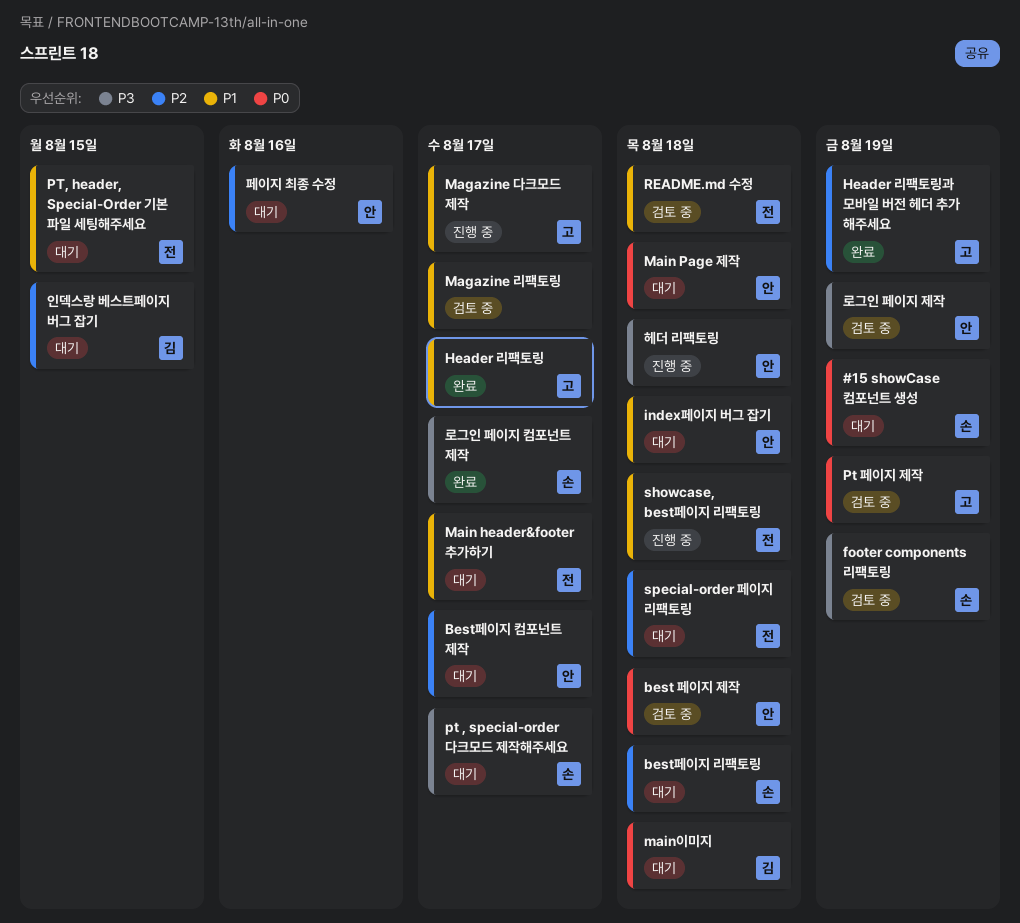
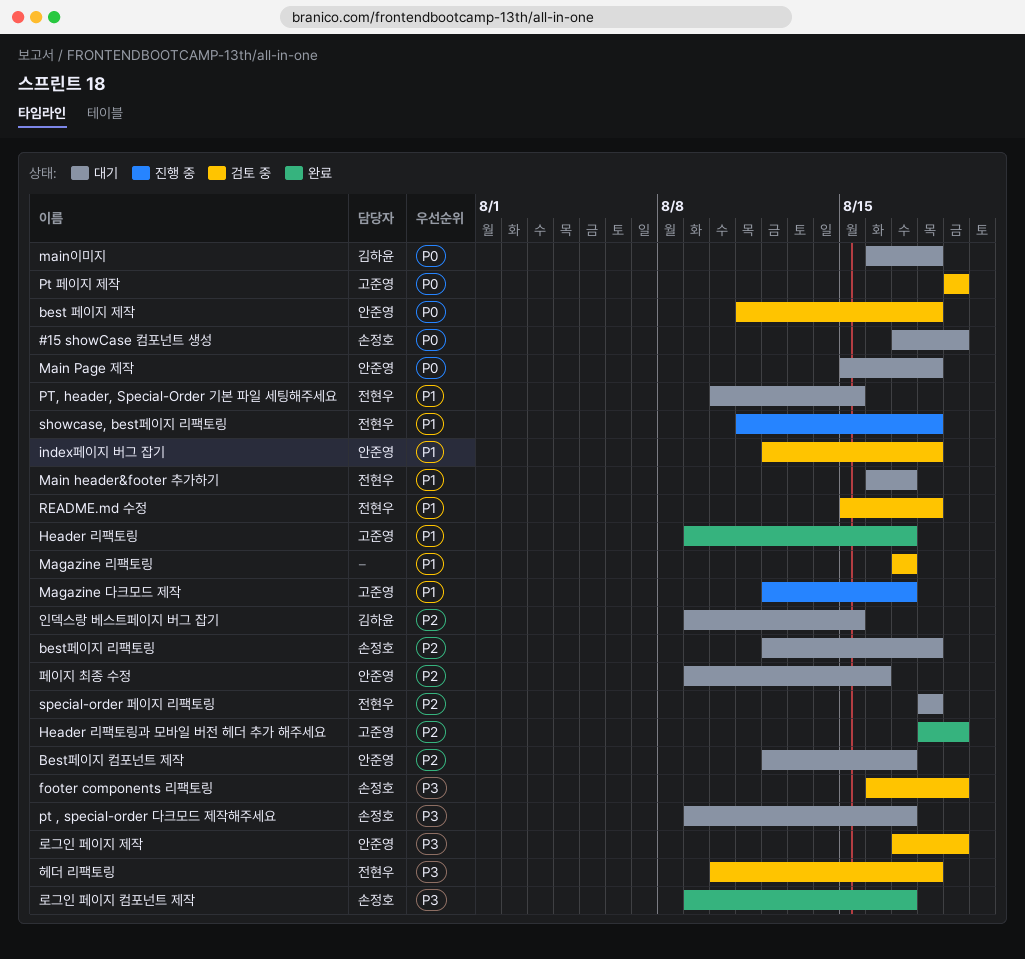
index페이지 버그 잡기, status: 대기 -> 검토 중
헤더 리팩토링, status: 진행 중 -> 검토 중
헤더 리팩토링, owner: 안준영 -> 전현우

